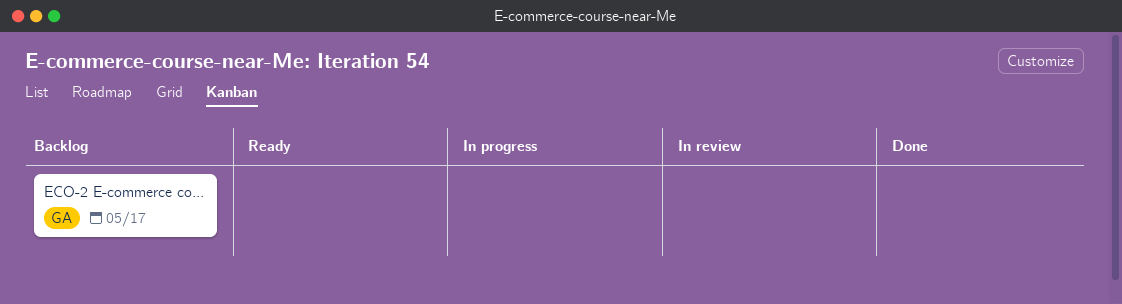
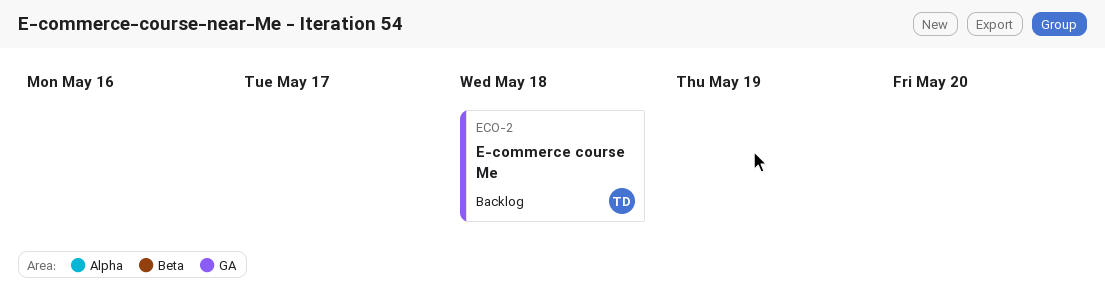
ECO-2, due: May 17 -> May 18

